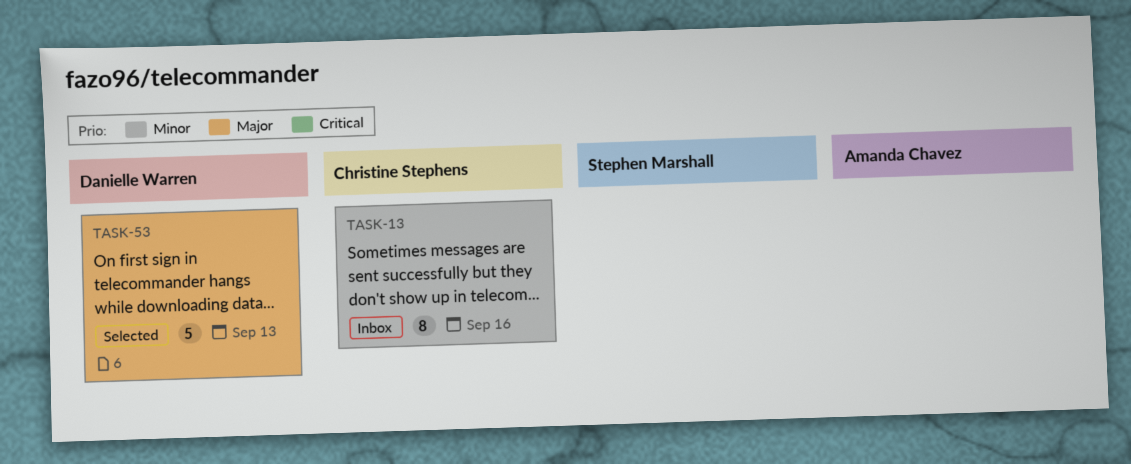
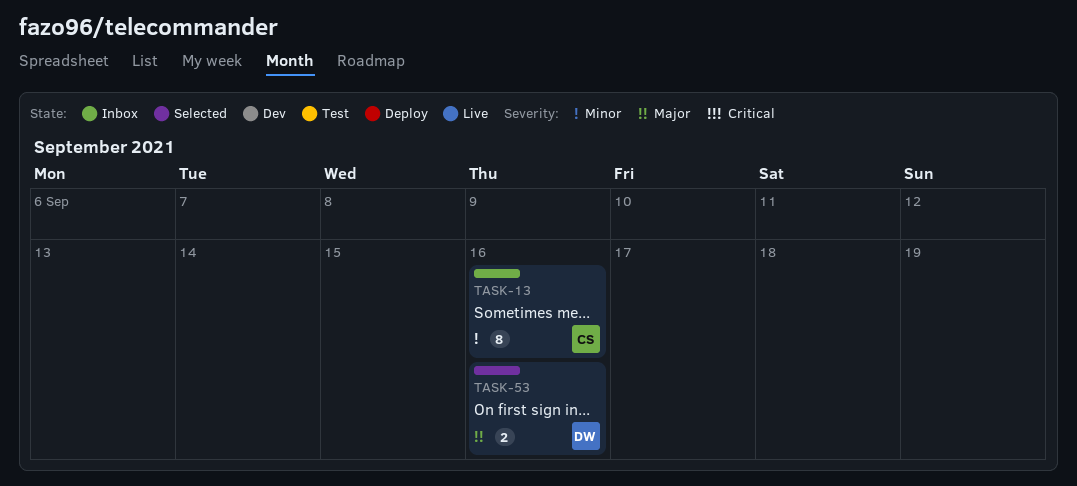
TASK-53, estimate: 5 -> 2
TASK-53, due: Sep 13 -> Sep 16

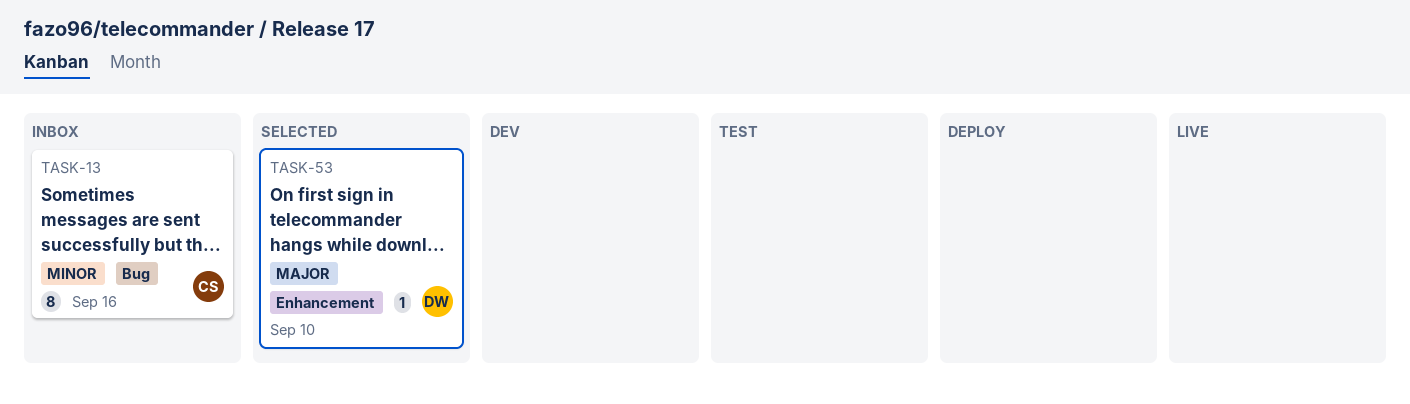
TASK-53, estimate: 2 -> 1
TASK-53, due: Sep 16 -> Sep 10

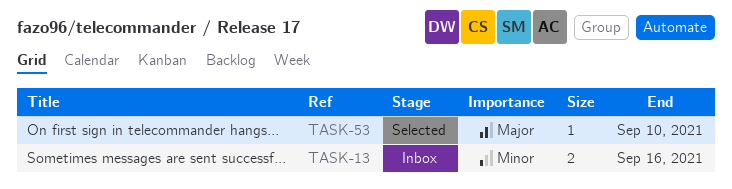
TASK-13, estimate: 8 -> 2

